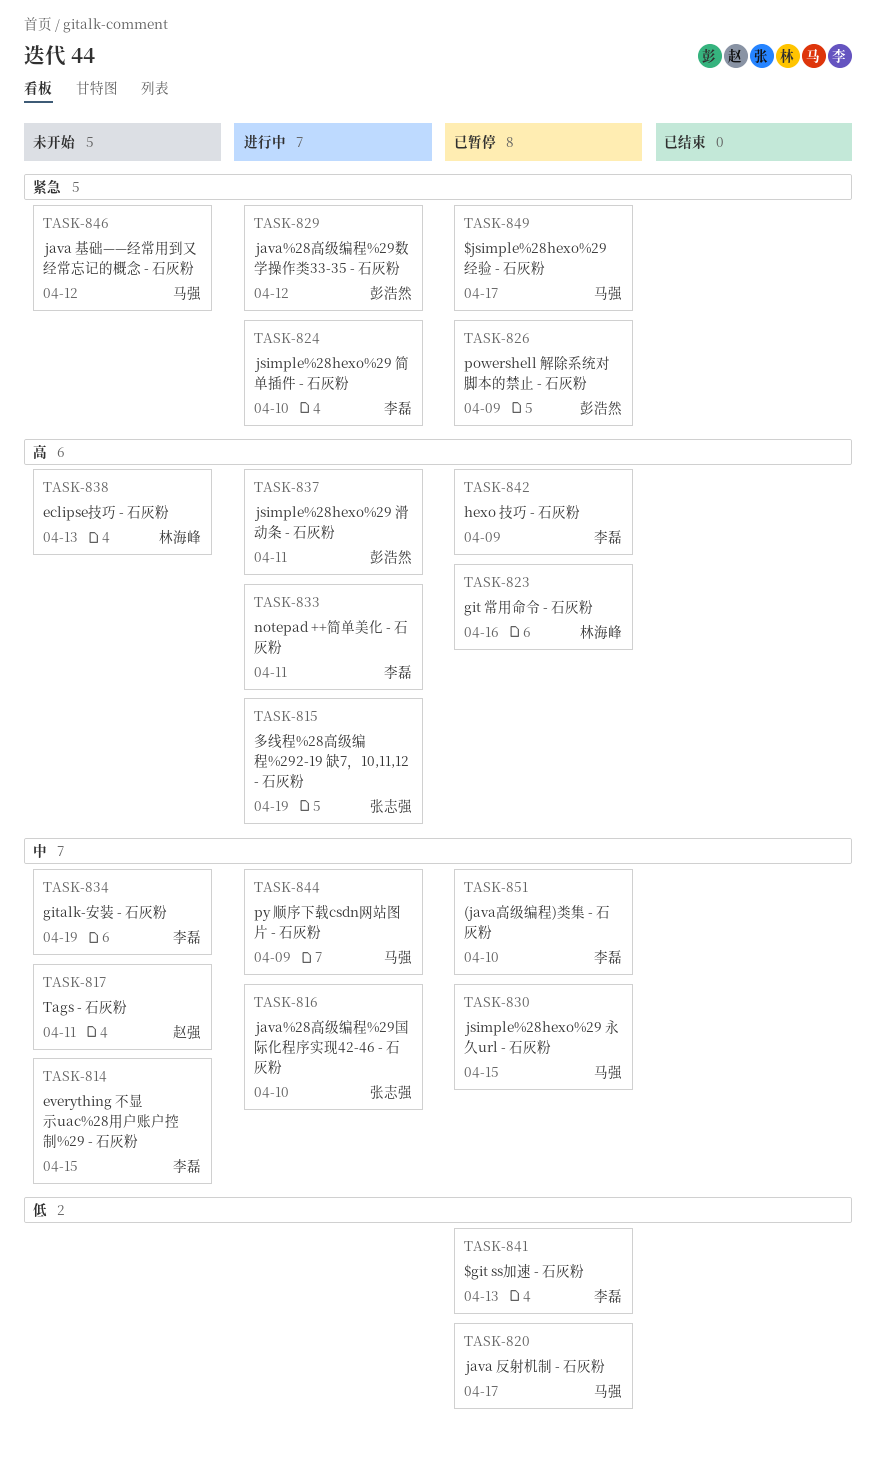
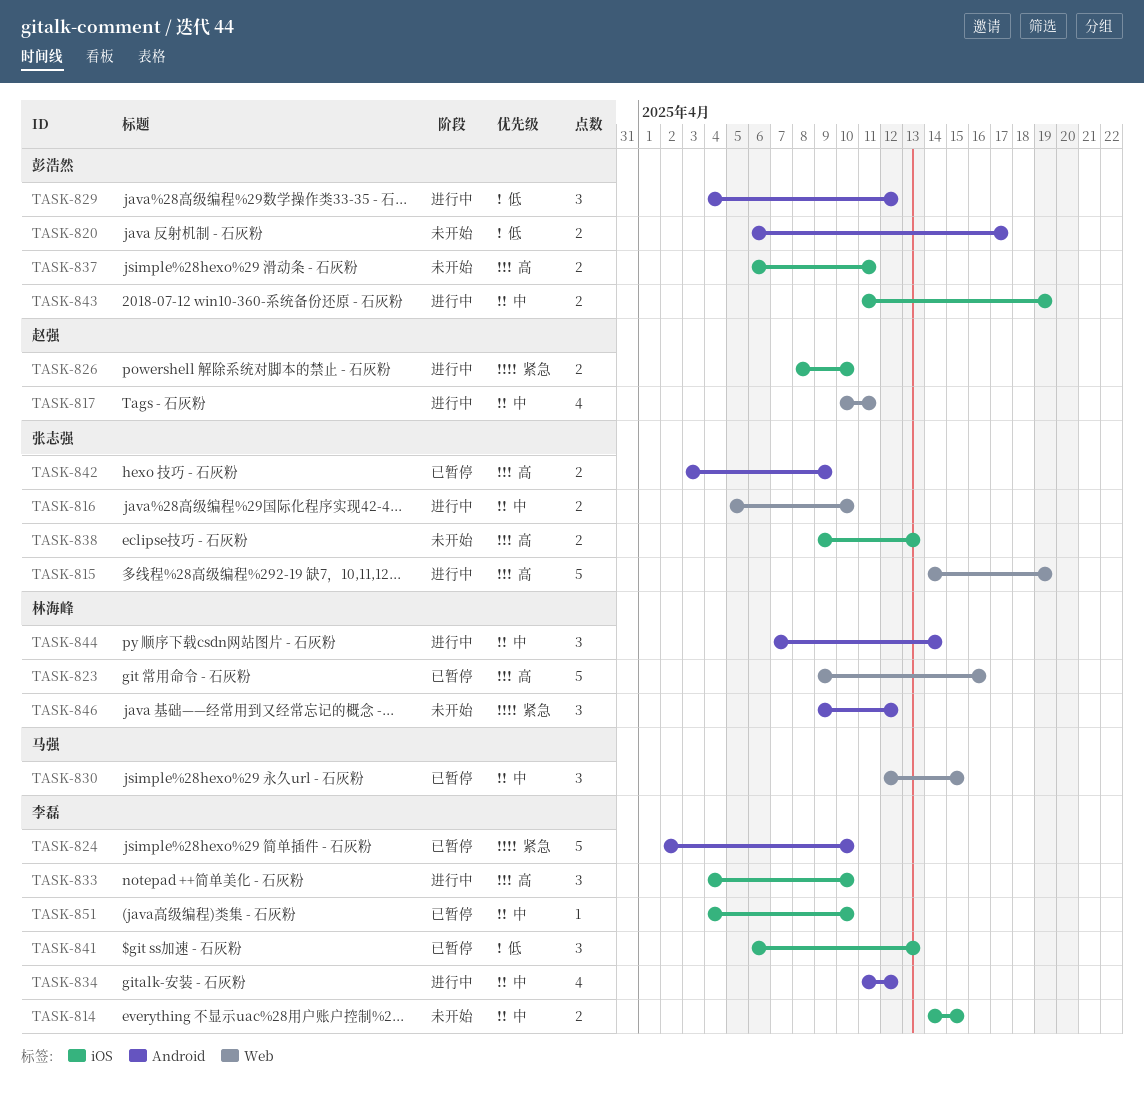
TASK-817, status: 未开始 -> 进行中
TASK-820, status: 已暂停 -> 未开始
TASK-820, owner: 马强 -> 彭浩然
TASK-824, status: 进行中 -> 已暂停
TASK-826, status: 已暂停 -> 进行中
TASK-826, owner: 彭浩然 -> 赵强
TASK-826, due: Apr 9 -> Apr 10
TASK-829, priority: 紧急 -> 低
TASK-833, due: Apr 11 -> Apr 10
TASK-834, status: 未开始 -> 进行中
TASK-834, due: Apr 19 -> Apr 12
TASK-837, status: 进行中 -> 未开始
TASK-838, owner: 林海峰 -> 张志强
TASK-842, owner: 李磊 -> 张志强
TASK-843: none -> present
TASK-844, owner: 马强 -> 林海峰
TASK-844, due: Apr 9 -> Apr 14
TASK-846, owner: 马强 -> 林海峰
TASK-849: present -> none

